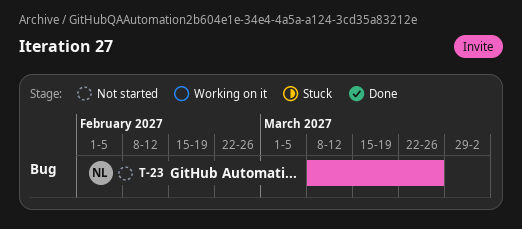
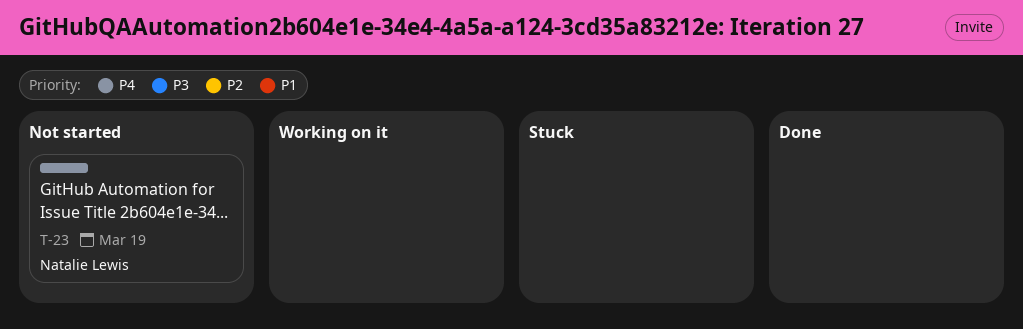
T-23, due: Mar 26 -> Mar 19

